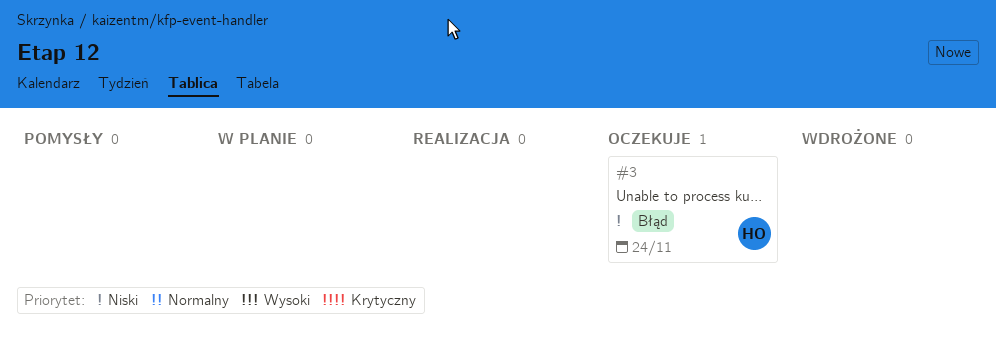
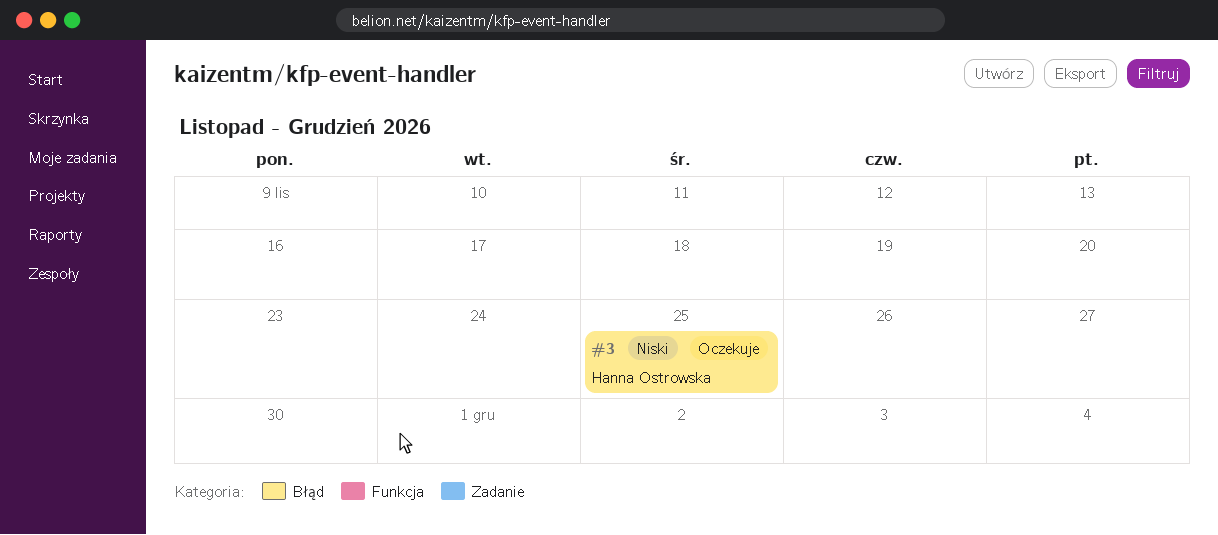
#3, due: Nov 24 -> Nov 25

